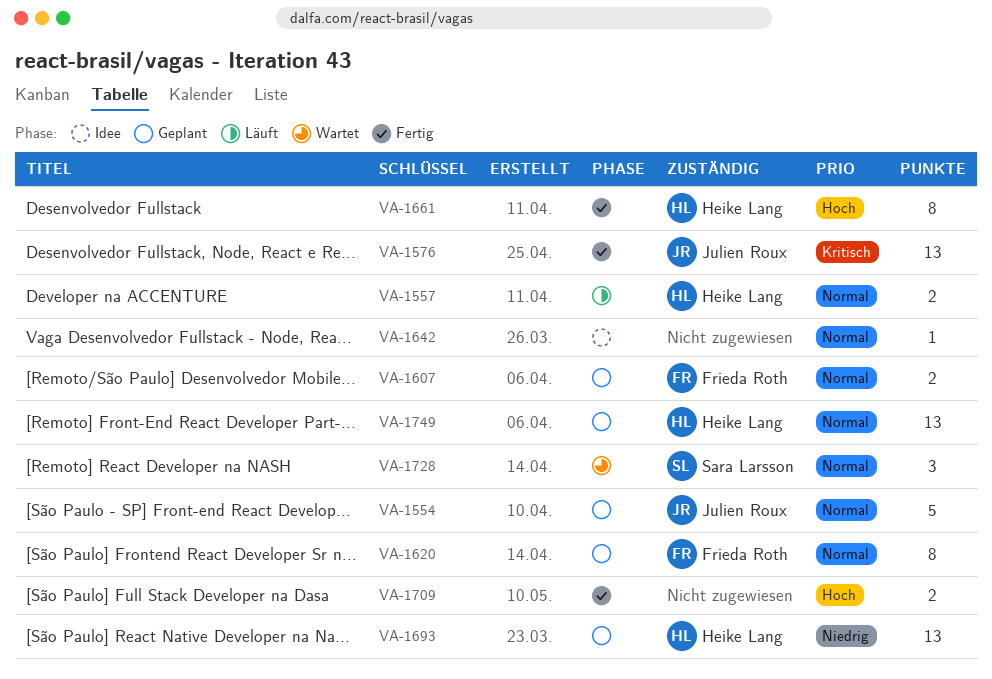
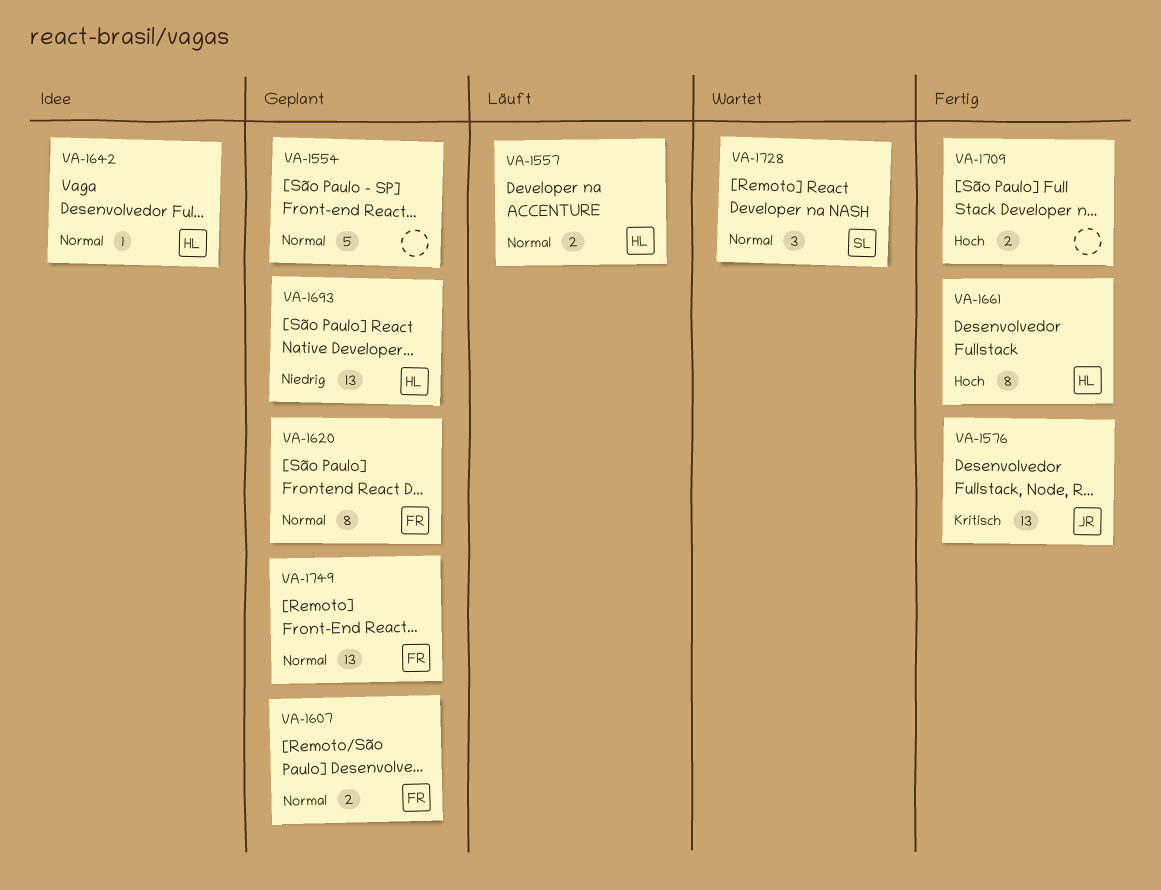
VA-1554, owner: Julien Roux -> none
VA-1642, owner: none -> Heike Lang
VA-1749, owner: Heike Lang -> Frieda Roth

